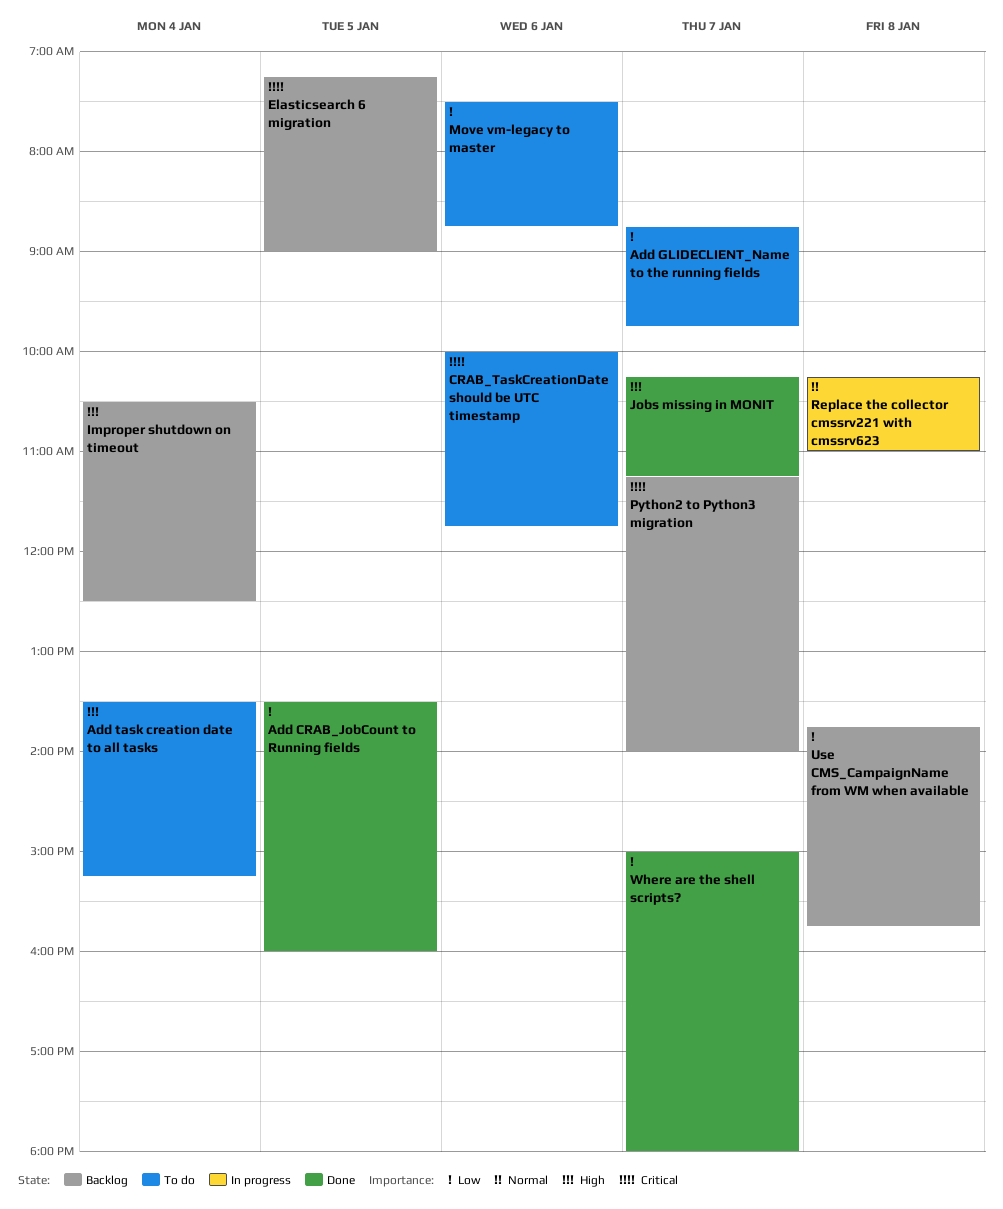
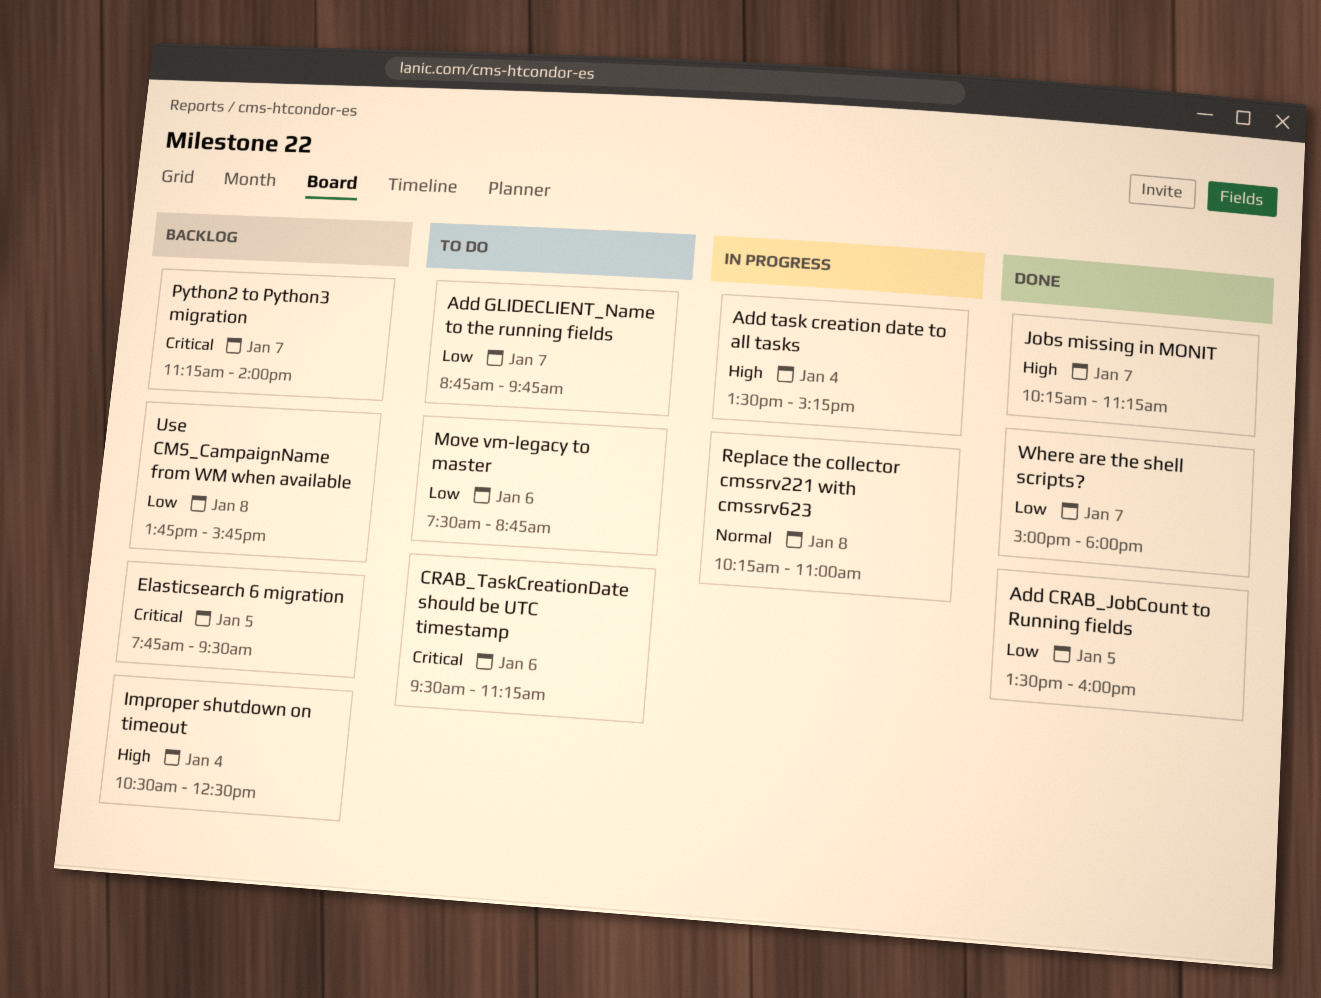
Add task creation date to all tasks, status: To do -> In progress
CRAB_TaskCreationDate should be UTC timestamp, begins: 10:00 -> 09:30
CRAB_TaskCreationDate should be UTC timestamp, ends: 11:45 -> 11:15
Elasticsearch 6 migration, begins: 07:15 -> 07:45
Elasticsearch 6 migration, ends: 09:00 -> 09:30

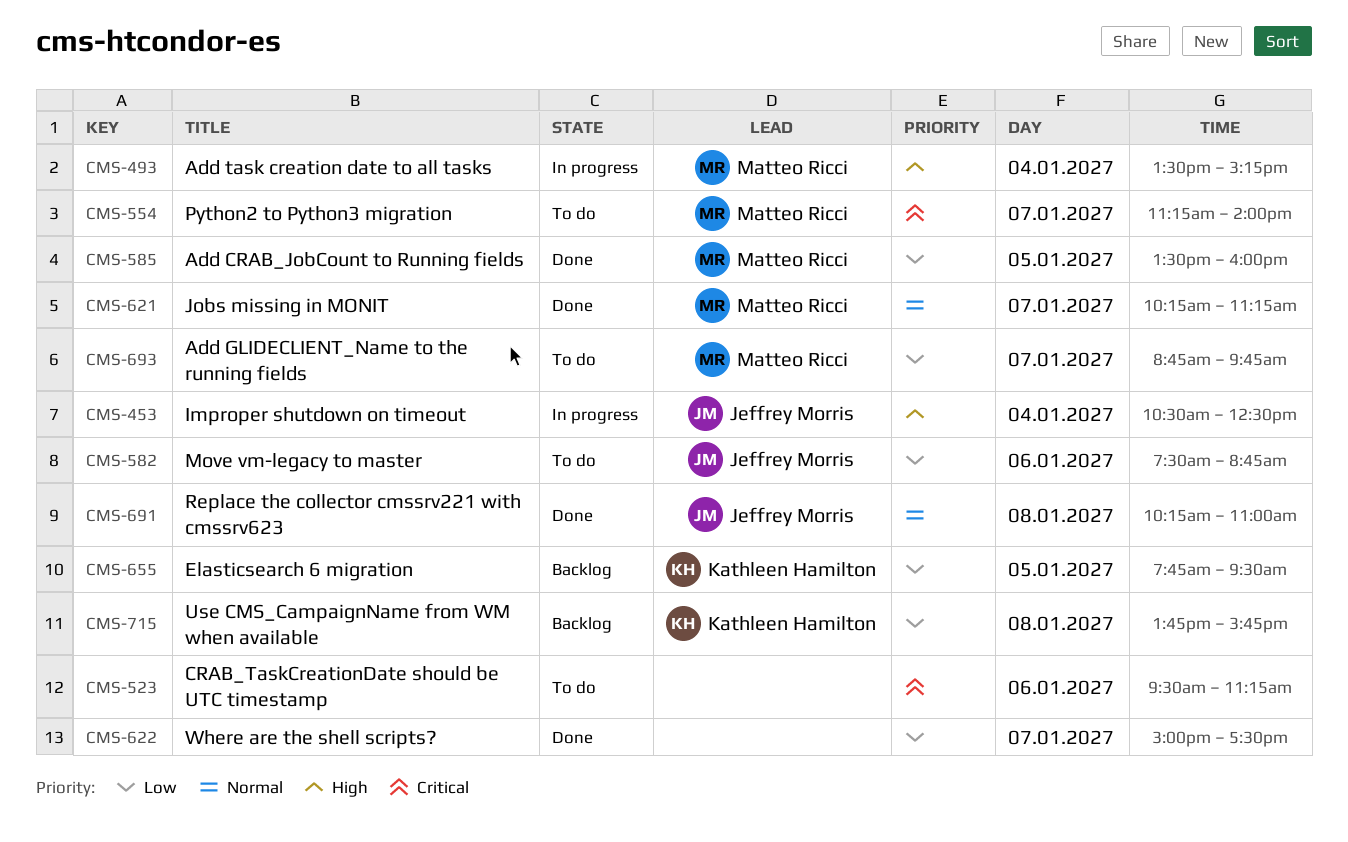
Elasticsearch 6 migration, priority: Critical -> Low
Improper shutdown on timeout, status: Backlog -> In progress
Jobs missing in MONIT, priority: High -> Normal
Python2 to Python3 migration, status: Backlog -> To do
Replace the collector cmssrv221 with cmssrv623, status: In progress -> Done
Where are the shell scripts?, ends: 18:00 -> 17:30

